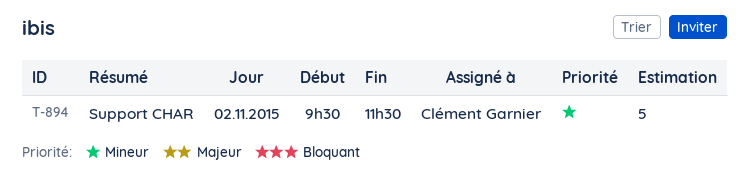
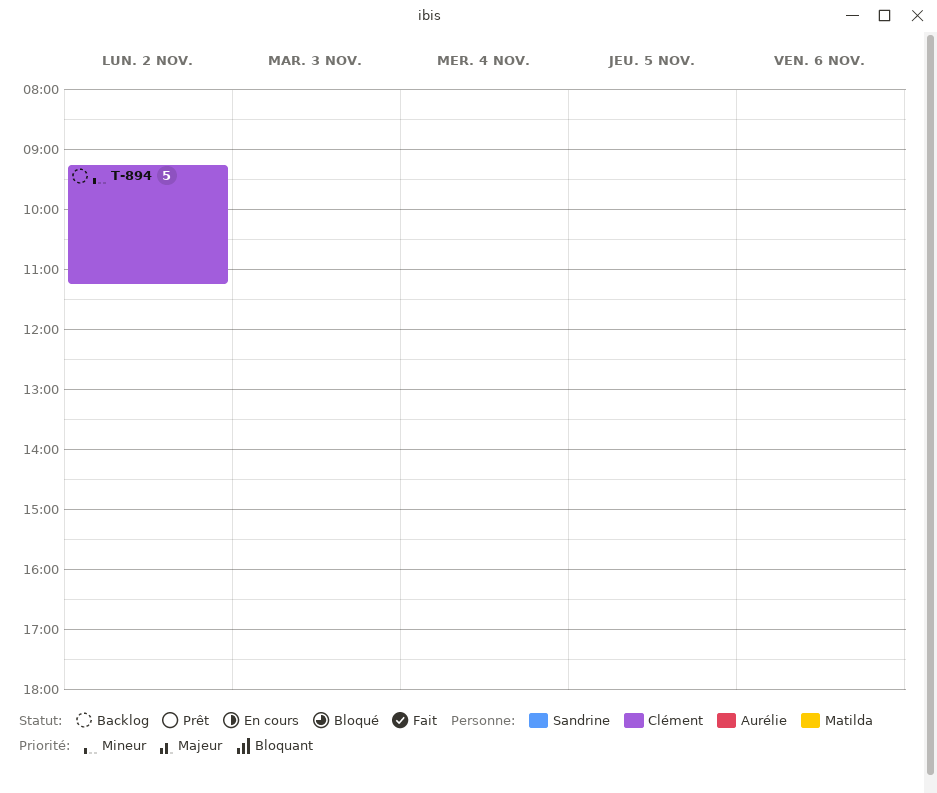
T-894, begins: 09:30 -> 09:15
T-894, ends: 11:30 -> 11:15

